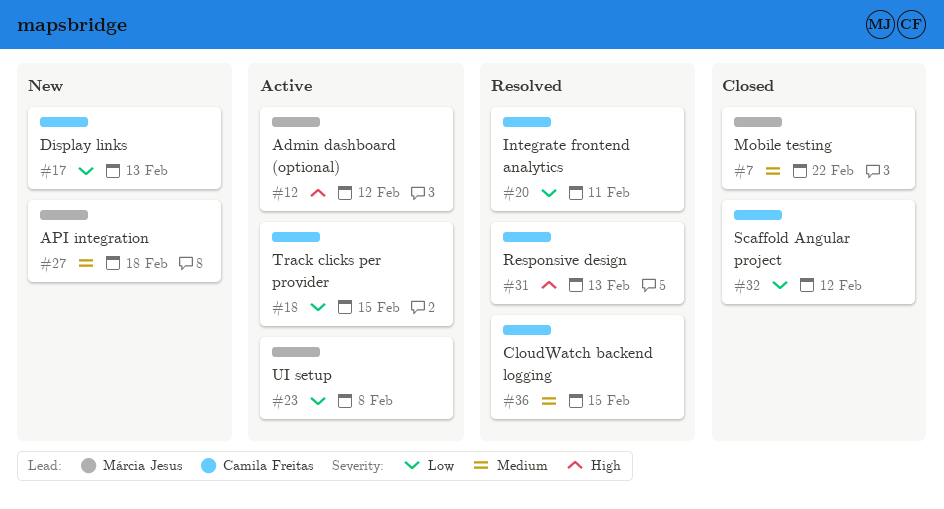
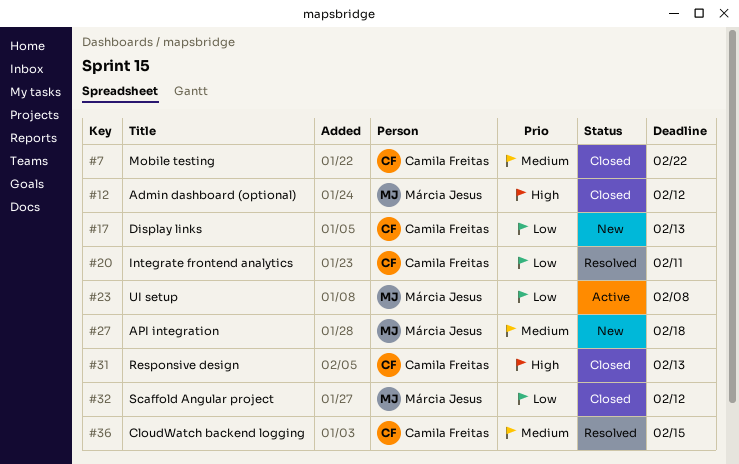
#7, owner: Márcia Jesus -> Camila Freitas
#12, status: Active -> Closed
#18: present -> none
#31, status: Resolved -> Closed
#32, owner: Camila Freitas -> Márcia Jesus

